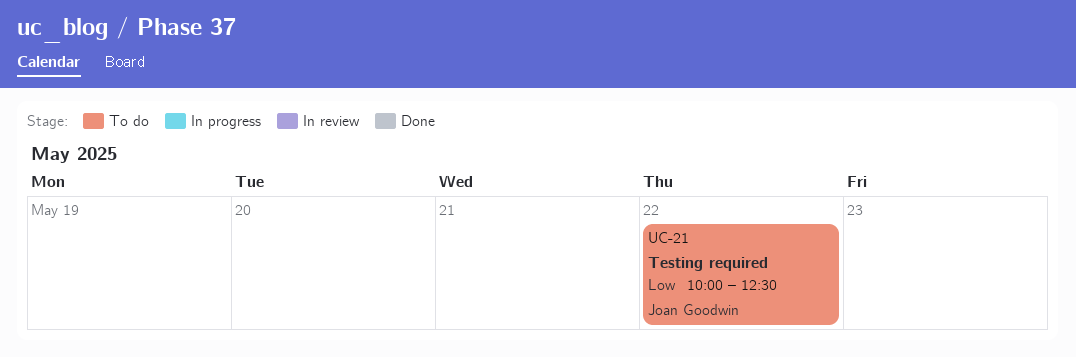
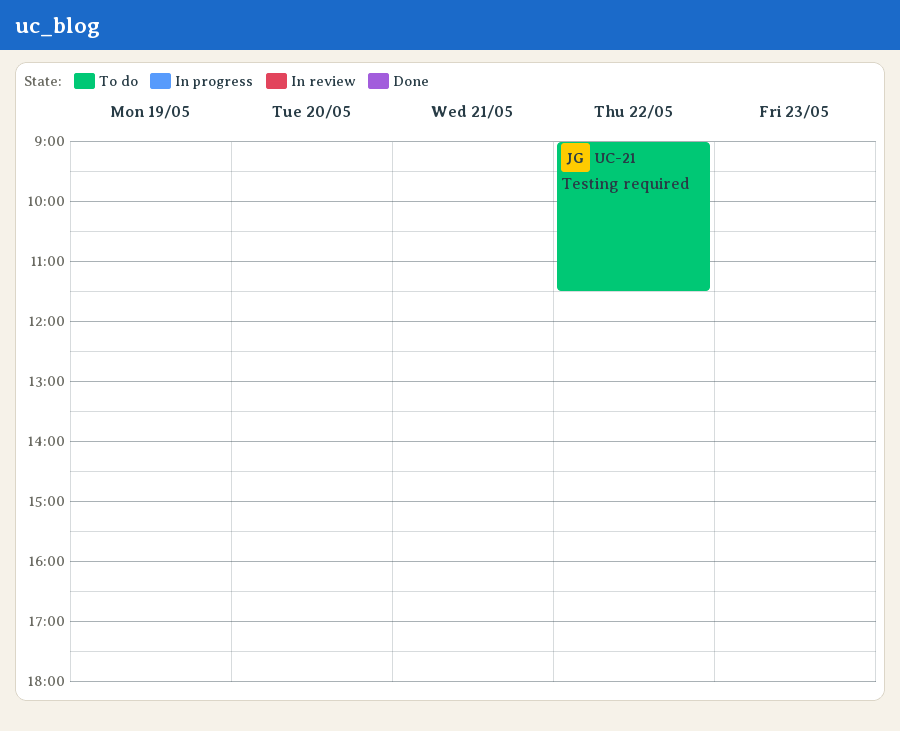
UC-21, begins: 10:00 -> 09:00
UC-21, ends: 12:30 -> 11:30

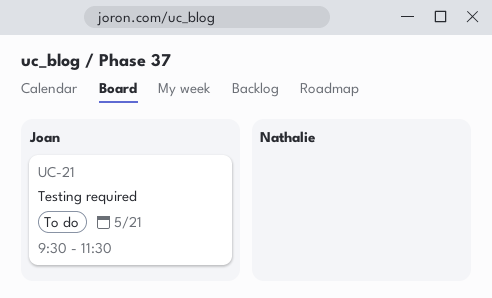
UC-21, day: May 22 -> May 21
UC-21, begins: 09:00 -> 09:30

